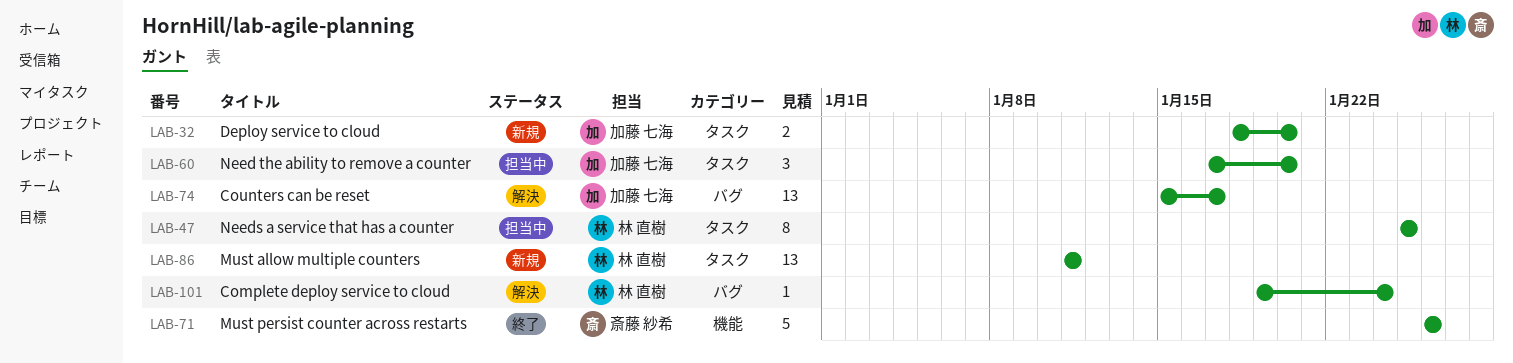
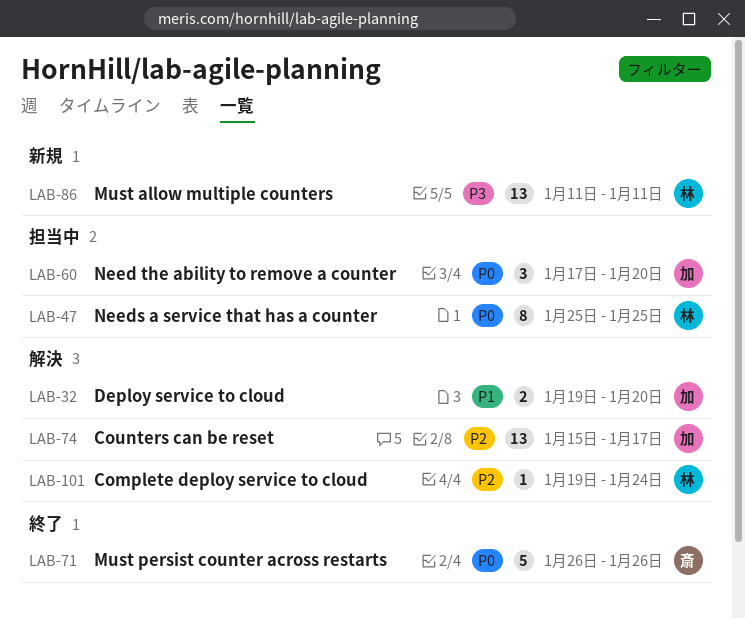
LAB-32, status: 新規 -> 解決
LAB-32, start: Jan 18 -> Jan 19

